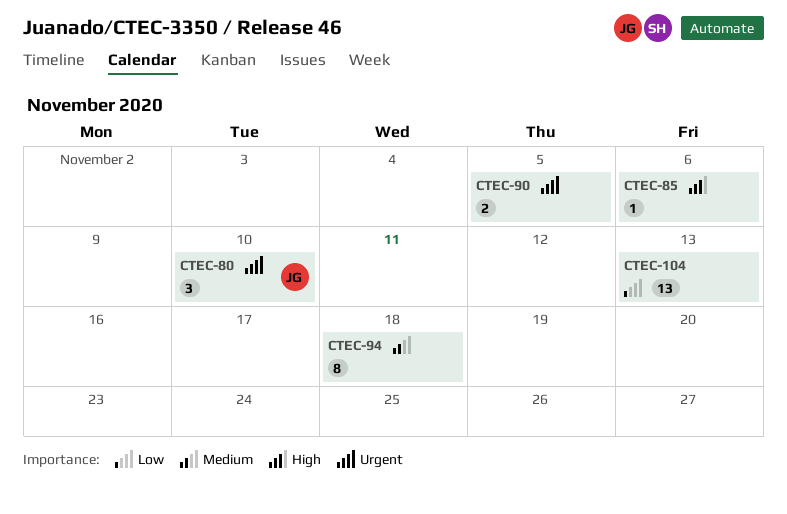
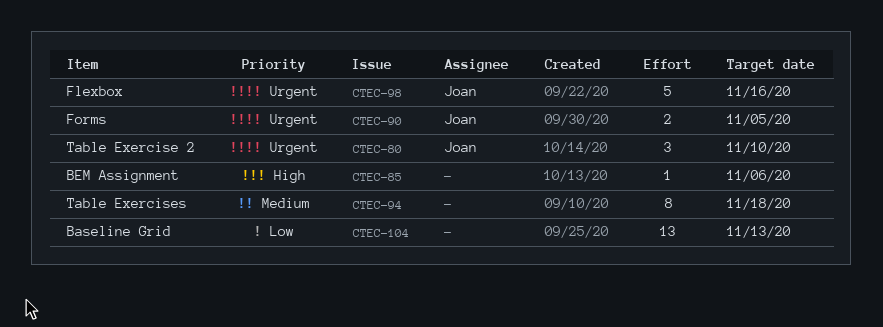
CTEC-90, owner: none -> Joan
CTEC-98: none -> present

